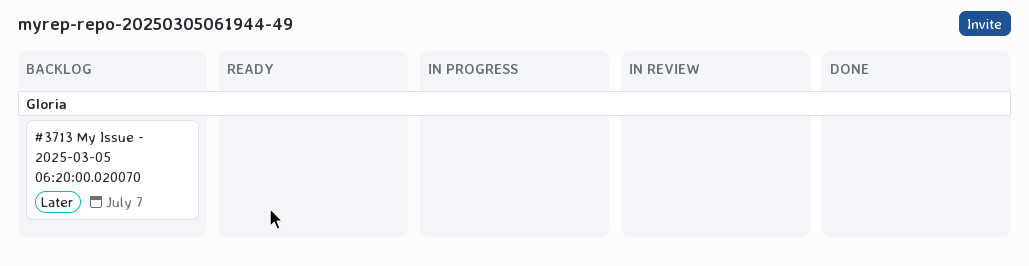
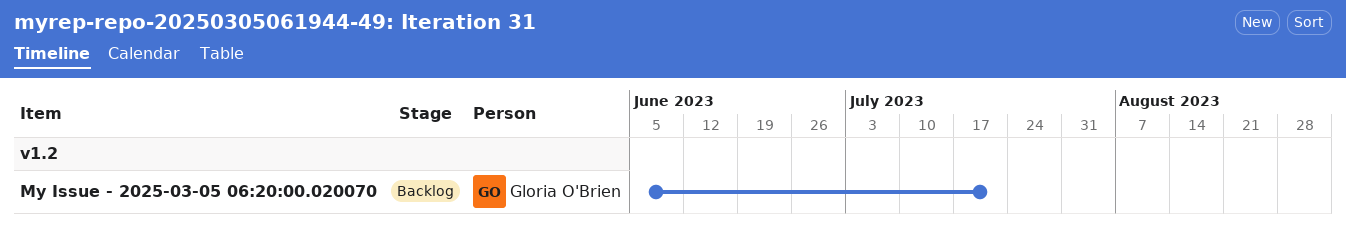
My Issue - 2025-03-05 06:20:00.020070, due: Jul 7 -> Jul 21

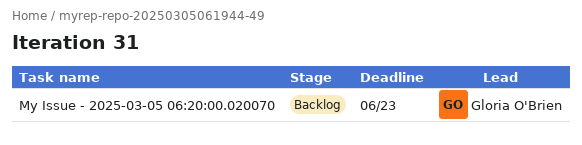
My Issue - 2025-03-05 06:20:00.020070, due: Jul 21 -> Jun 23

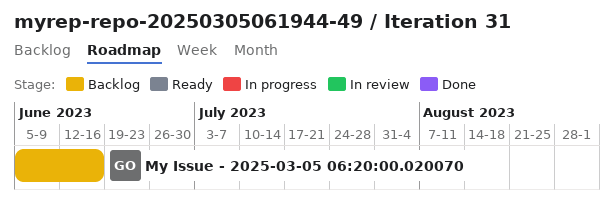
My Issue - 2025-03-05 06:20:00.020070, due: Jun 23 -> Jun 16

